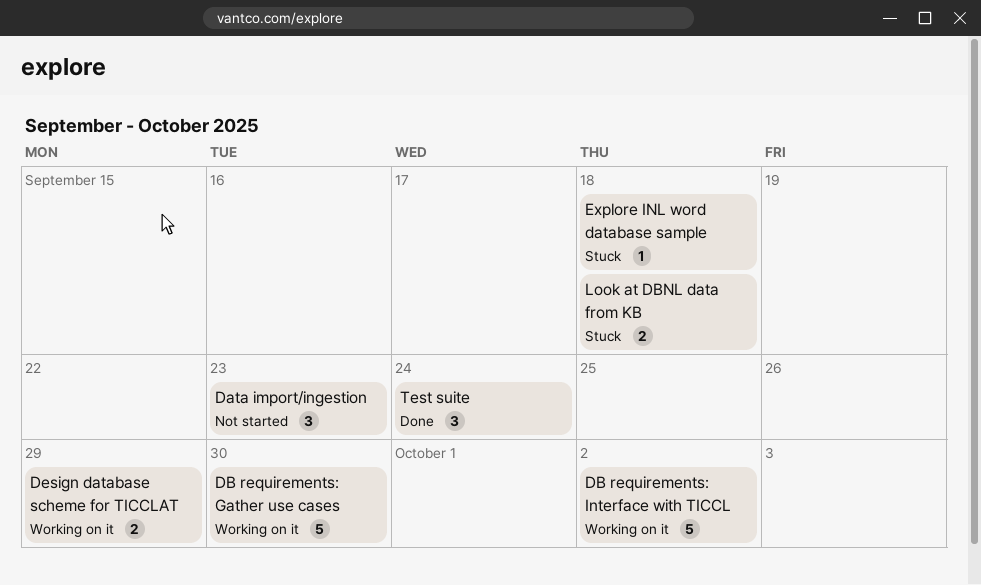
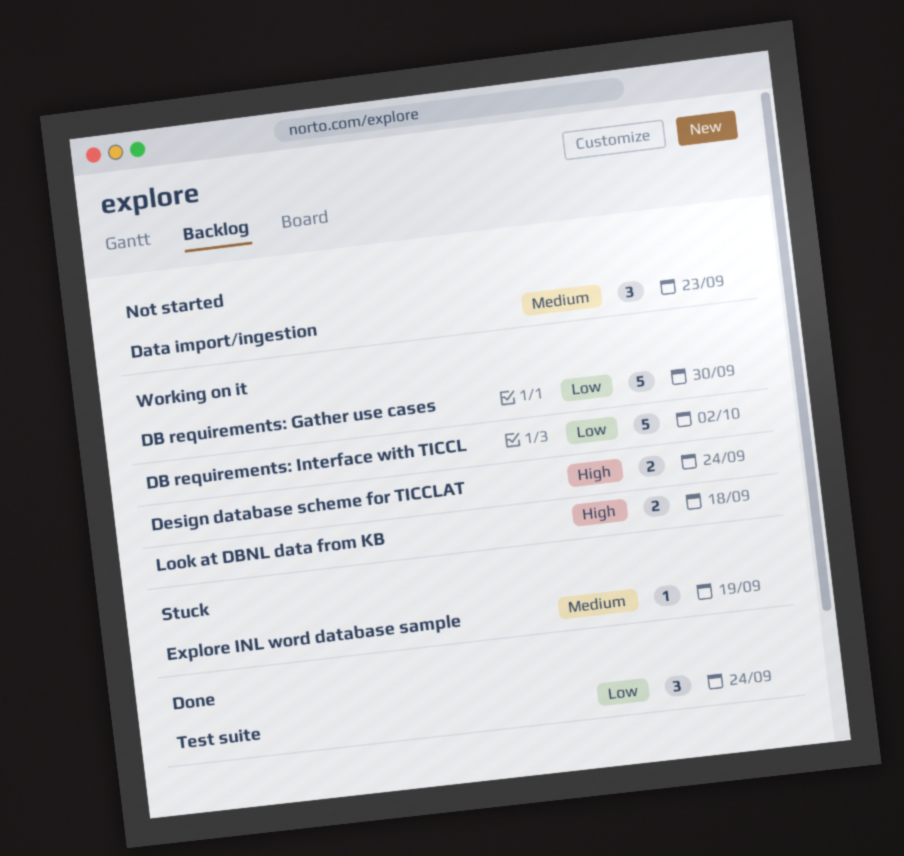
Design database scheme for TICCLAT, due: Sep 29 -> Sep 24
Explore INL word database sample, due: Sep 18 -> Sep 19
Look at DBNL data from KB, status: Stuck -> Working on it

